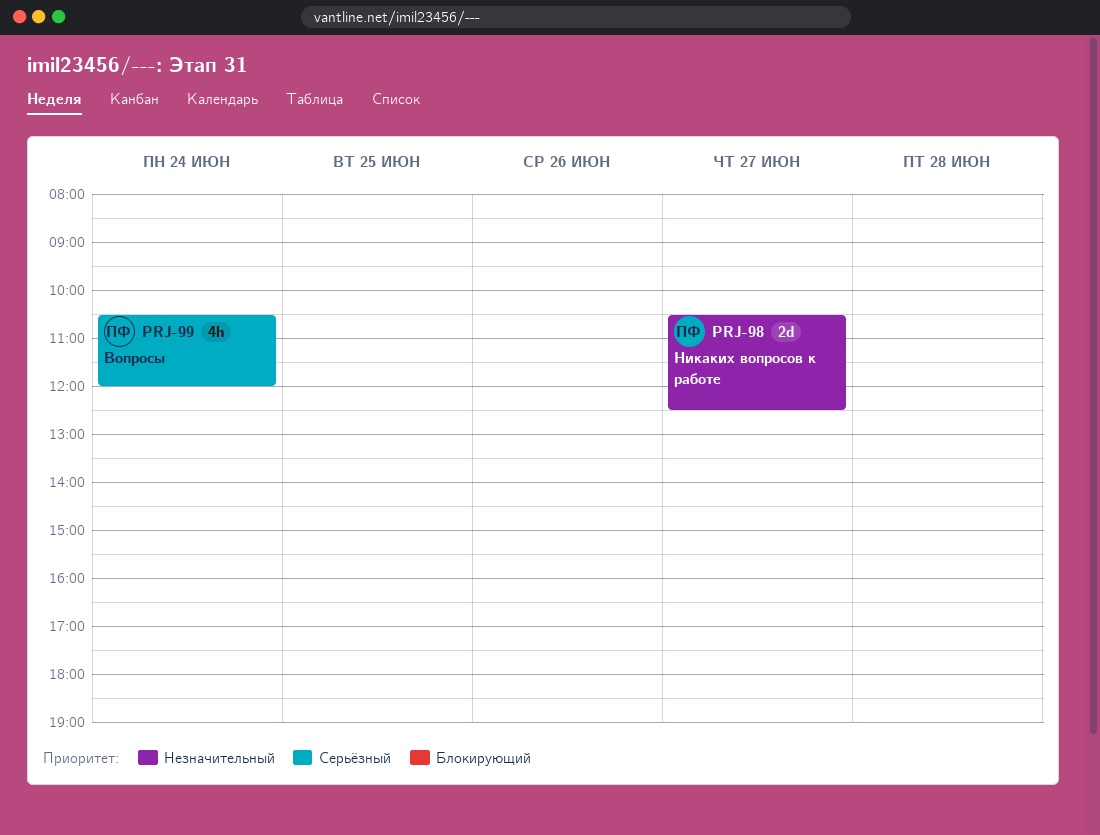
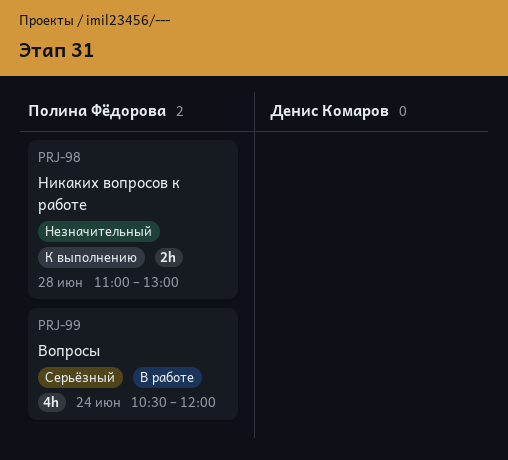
PRJ-98, estimate: 2d -> 2h
PRJ-98, day: Jun 27 -> Jun 28
PRJ-98, begins: 10:30 -> 11:00
PRJ-98, ends: 12:30 -> 13:00

